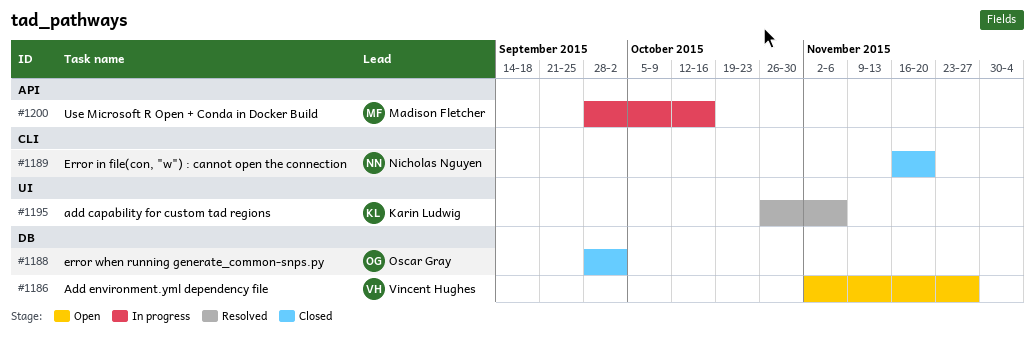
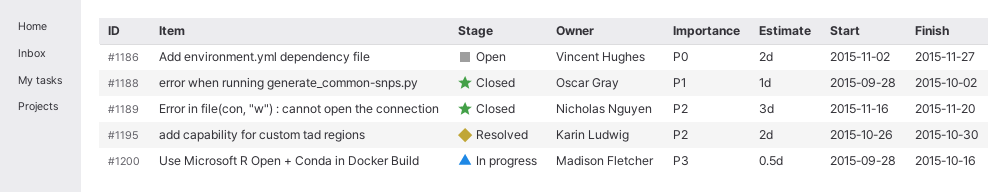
#1195, due: Nov 6 -> Oct 30

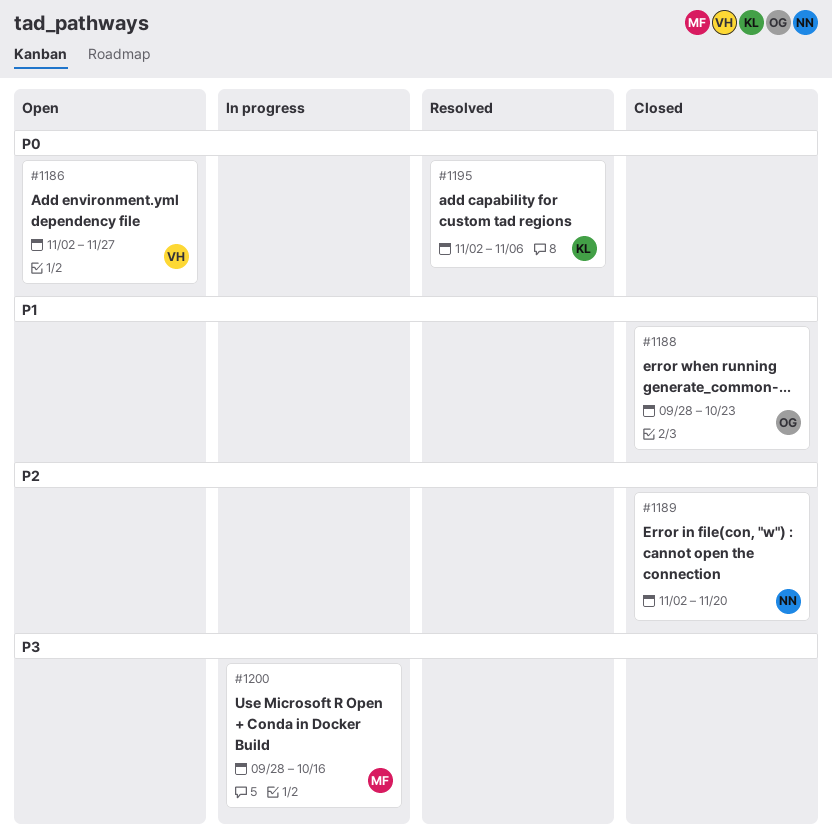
#1188, due: Oct 2 -> Oct 23
#1189, start: Nov 16 -> Nov 2
#1195, priority: P2 -> P0
#1195, start: Oct 26 -> Nov 2
#1195, due: Oct 30 -> Nov 6

